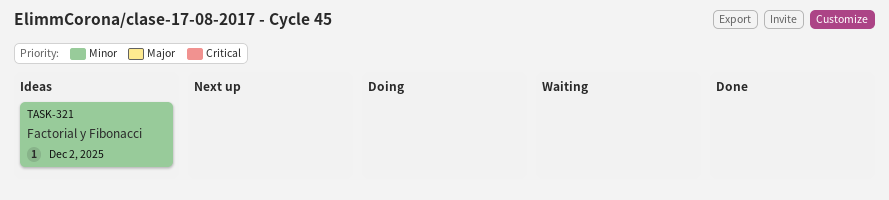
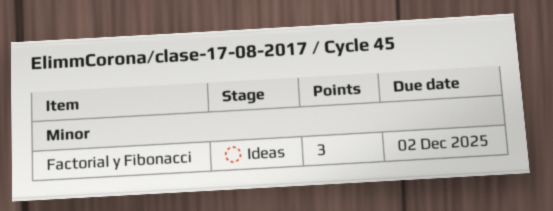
Factorial y Fibonacci, estimate: 1 -> 3

